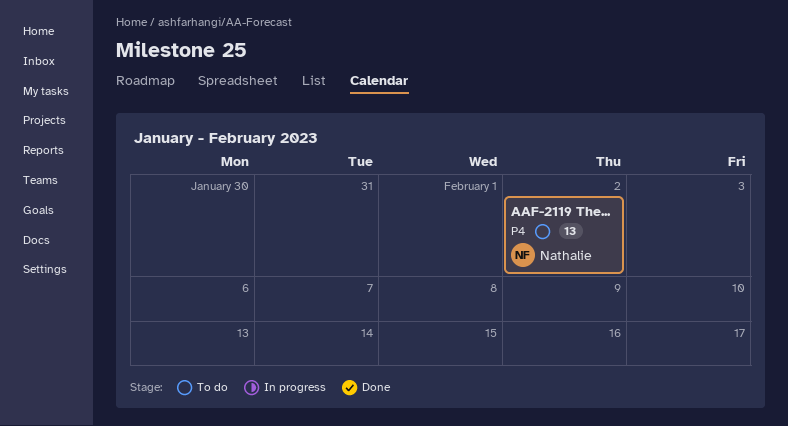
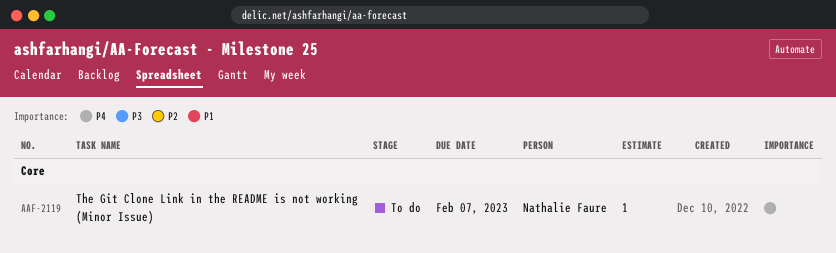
AAF-2119, estimate: 13 -> 1
AAF-2119, due: Feb 2 -> Feb 7

